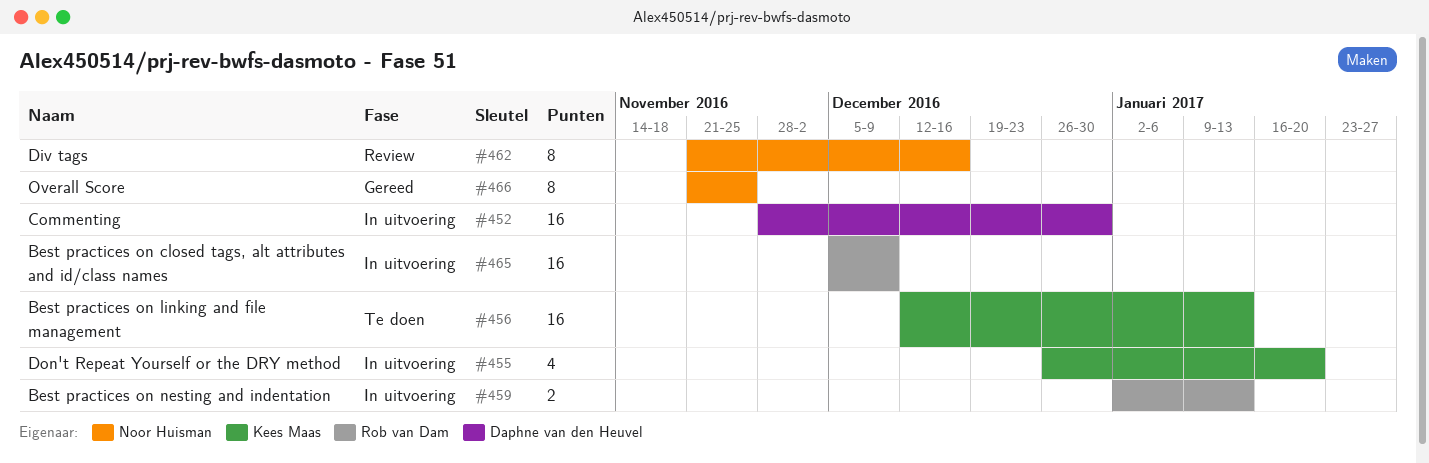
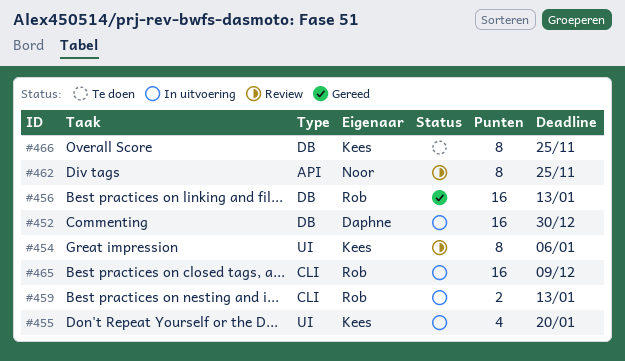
#454: none -> present
#456, status: Te doen -> Gereed
#456, owner: Kees Maas -> Rob van Dam
#462, due: Dec 16 -> Nov 25
#466, status: Gereed -> Te doen
#466, owner: Noor Huisman -> Kees Maas

